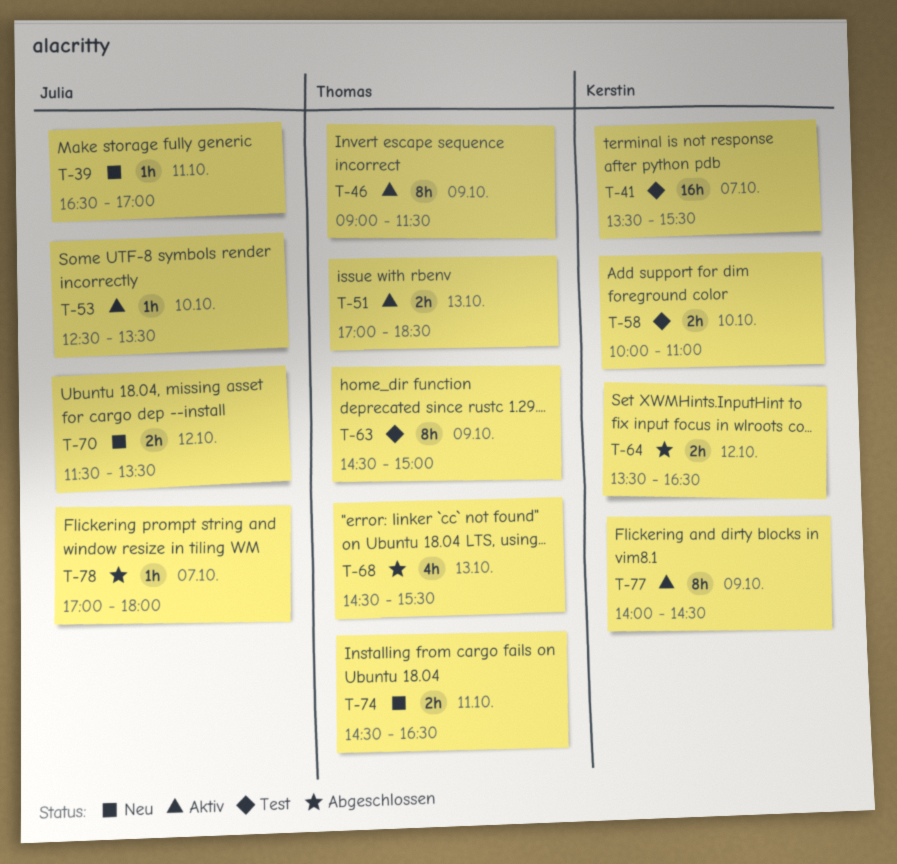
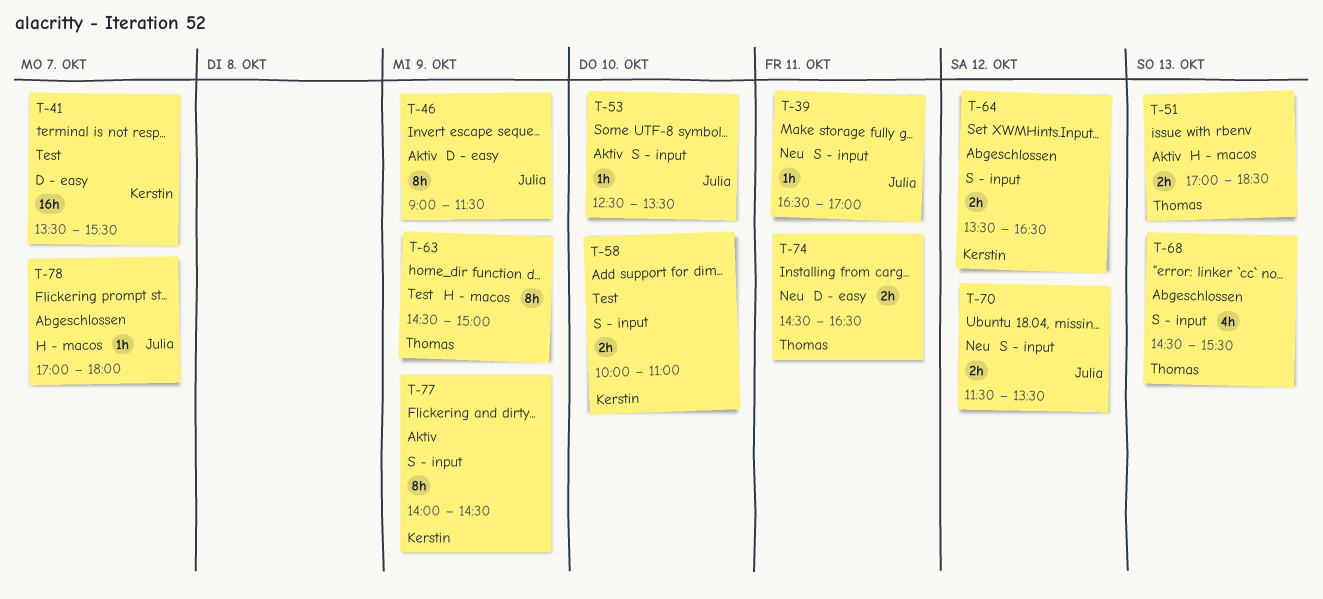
T-46, owner: Thomas -> Julia

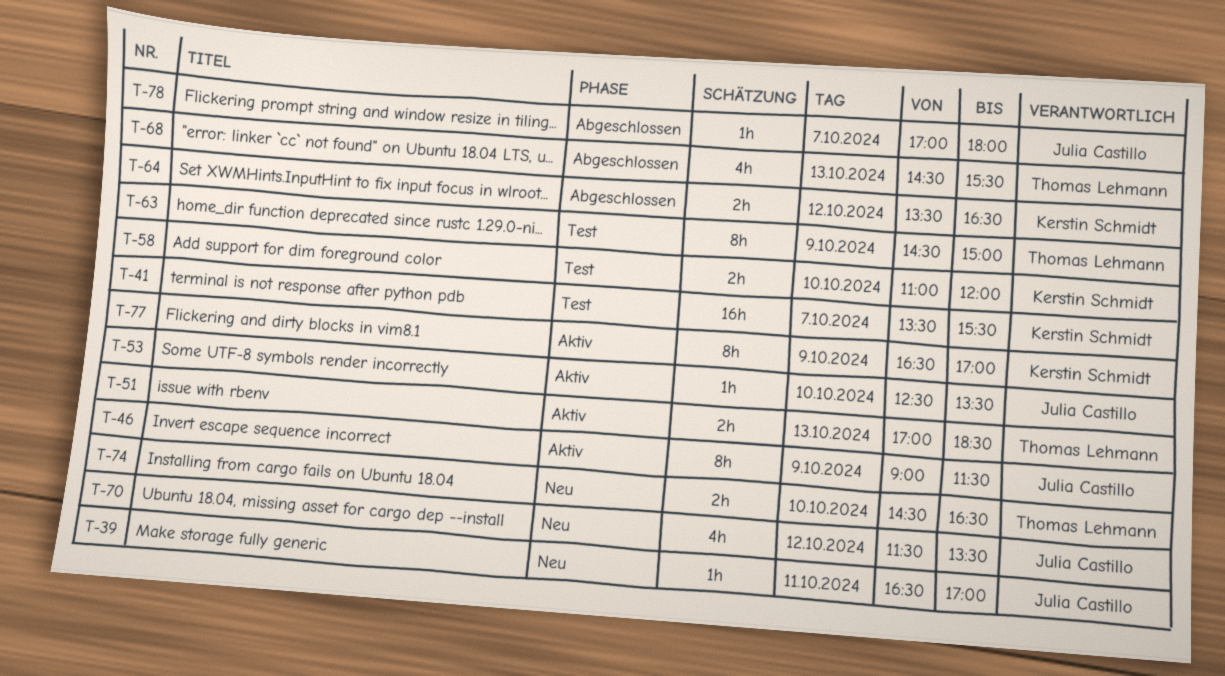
T-58, begins: 10:00 -> 11:00
T-58, ends: 11:00 -> 12:00
T-70, estimate: 2h -> 4h
T-74, day: Oct 11 -> Oct 10
T-77, begins: 14:00 -> 16:30
T-77, ends: 14:30 -> 17:00

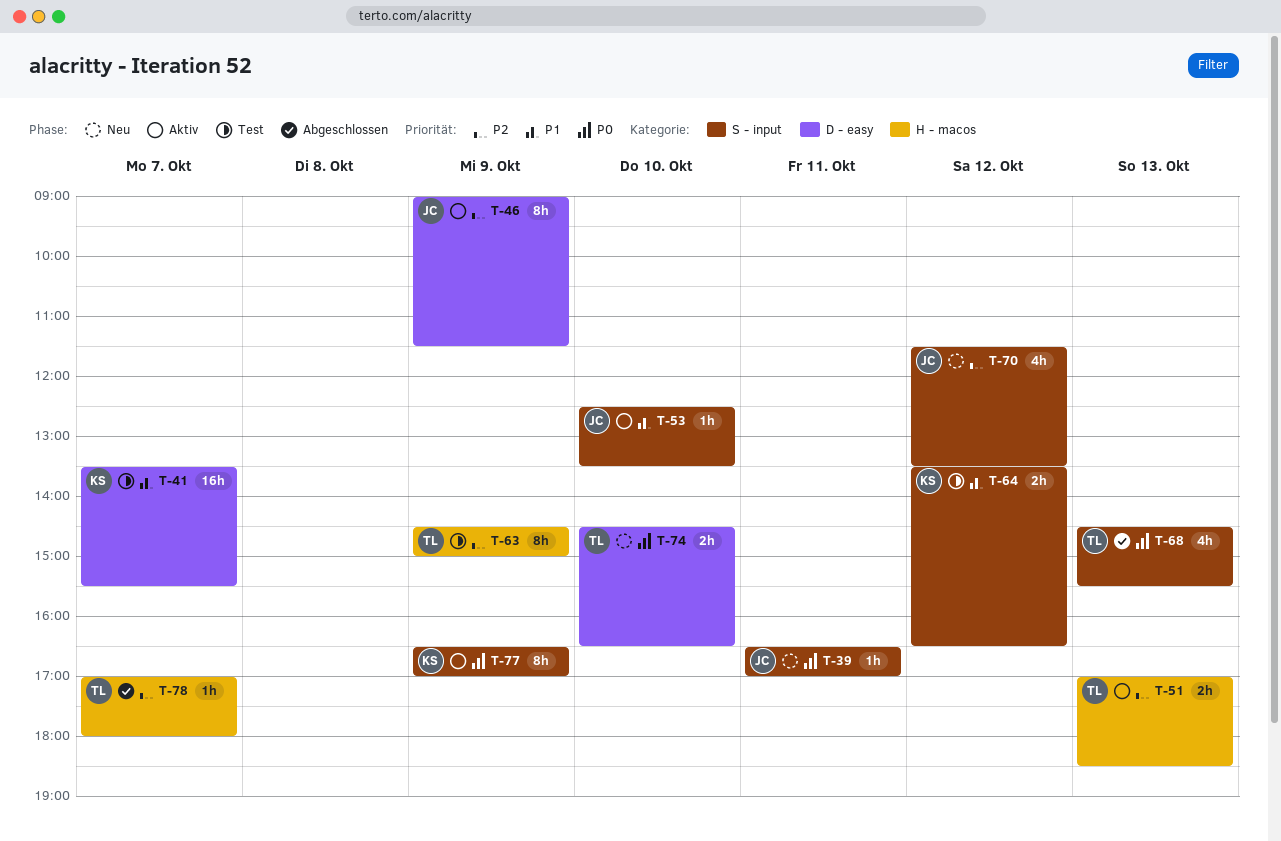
T-58: present -> none
T-64, status: Abgeschlossen -> Test
T-78, owner: Julia Castillo -> Thomas Lehmann

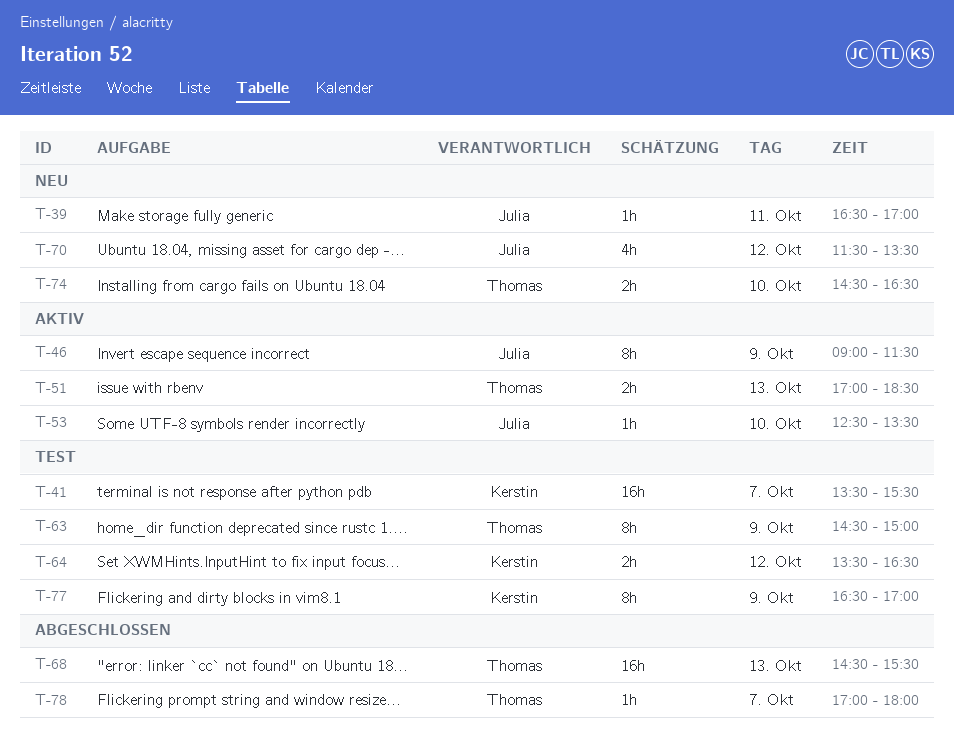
T-68, estimate: 4h -> 16h
T-77, status: Aktiv -> Test

